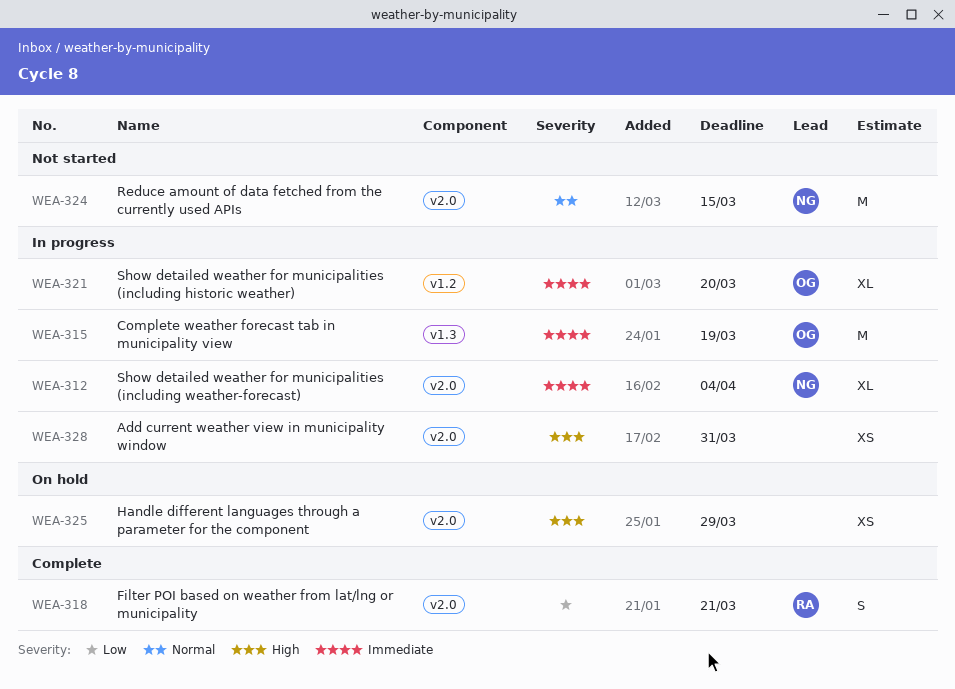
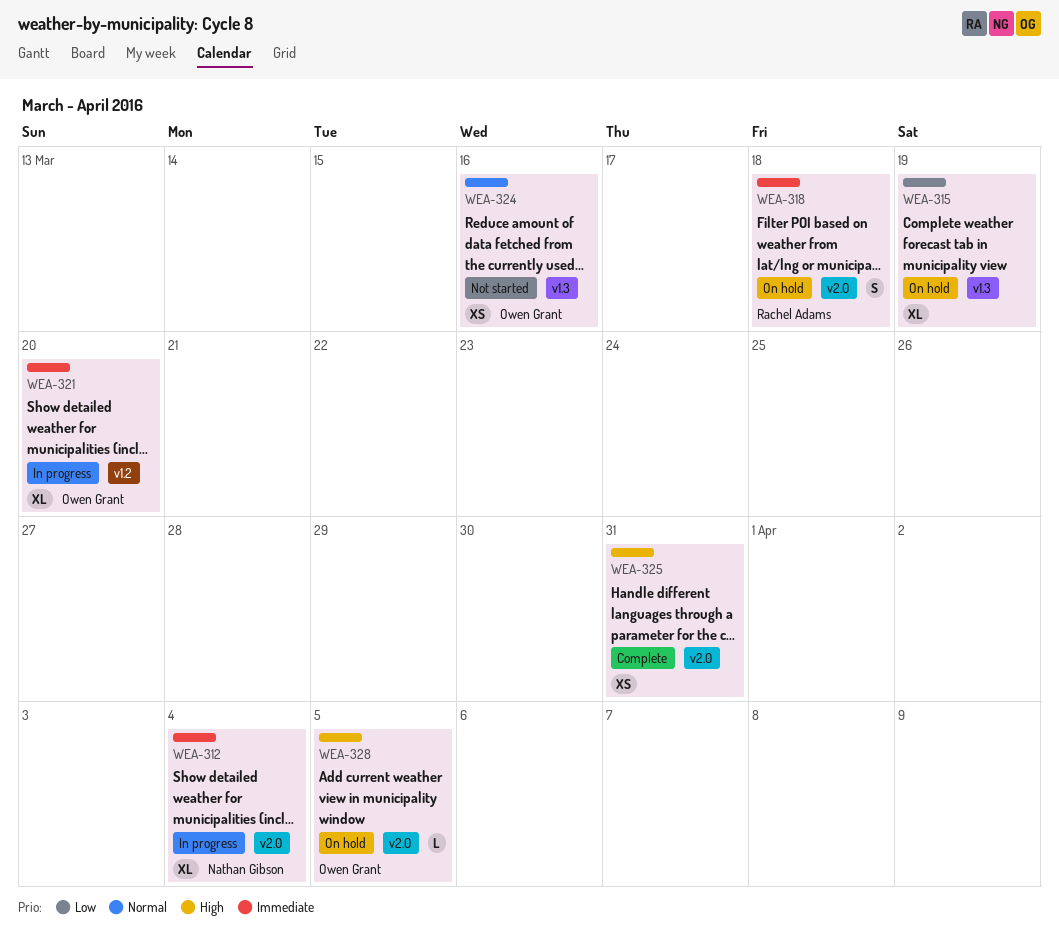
WEA-315, status: In progress -> On hold
WEA-315, owner: Owen Grant -> none
WEA-315, priority: Immediate -> Low
WEA-315, estimate: M -> XL
WEA-318, status: Complete -> On hold
WEA-318, priority: Low -> Immediate
WEA-318, due: Mar 21 -> Mar 18
WEA-324, owner: Nathan Gibson -> Owen Grant
WEA-324, label: v2.0 -> v1.3
WEA-324, estimate: M -> XS
WEA-324, due: Mar 15 -> Mar 16
WEA-325, status: On hold -> Complete
WEA-325, due: Mar 29 -> Mar 31
WEA-328, status: In progress -> On hold
WEA-328, owner: none -> Owen Grant
WEA-328, estimate: XS -> L
WEA-328, due: Mar 31 -> Apr 5

